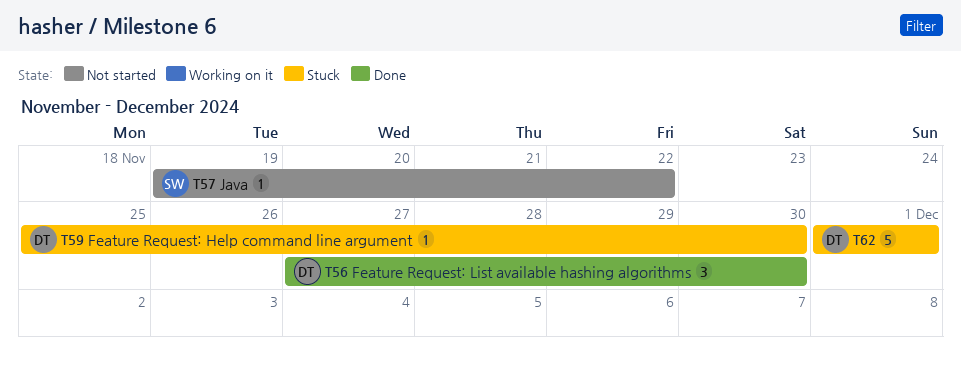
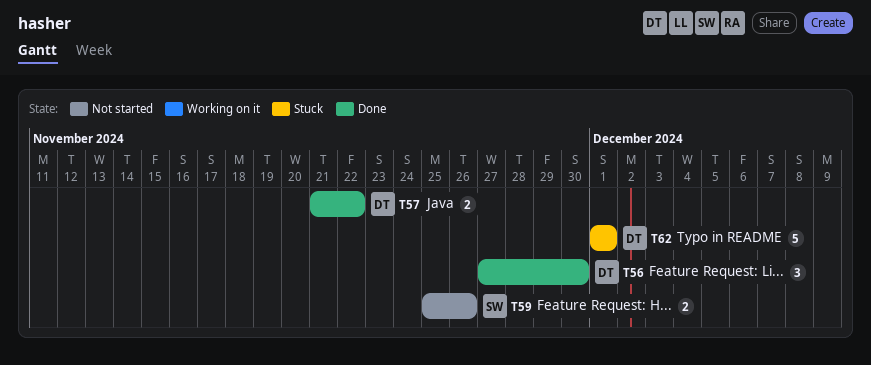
T57, status: Not started -> Done
T57, owner: SW -> DT
T57, estimate: 1 -> 2
T57, start: Nov 19 -> Nov 21
T59, status: Stuck -> Not started
T59, owner: DT -> SW
T59, estimate: 1 -> 2
T59, due: Nov 30 -> Nov 26

